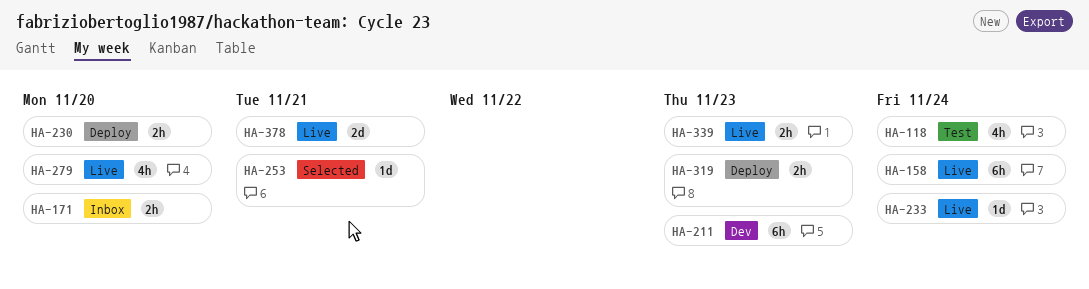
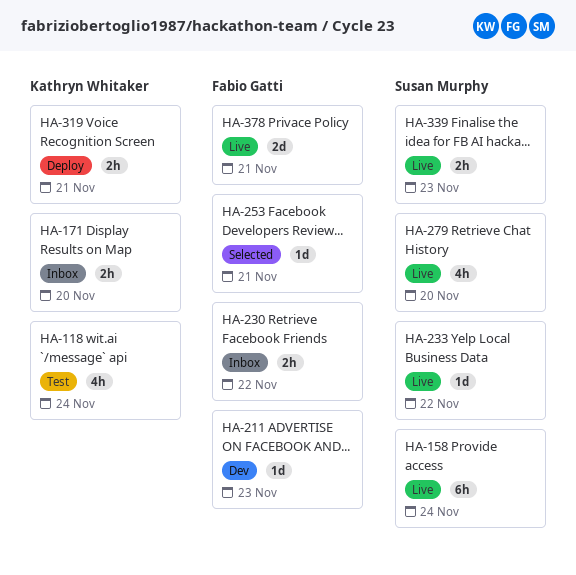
HA-211, estimate: 6h -> 1d
HA-230, status: Deploy -> Inbox
HA-230, due: Nov 20 -> Nov 22
HA-233, due: Nov 24 -> Nov 22
HA-319, due: Nov 23 -> Nov 21

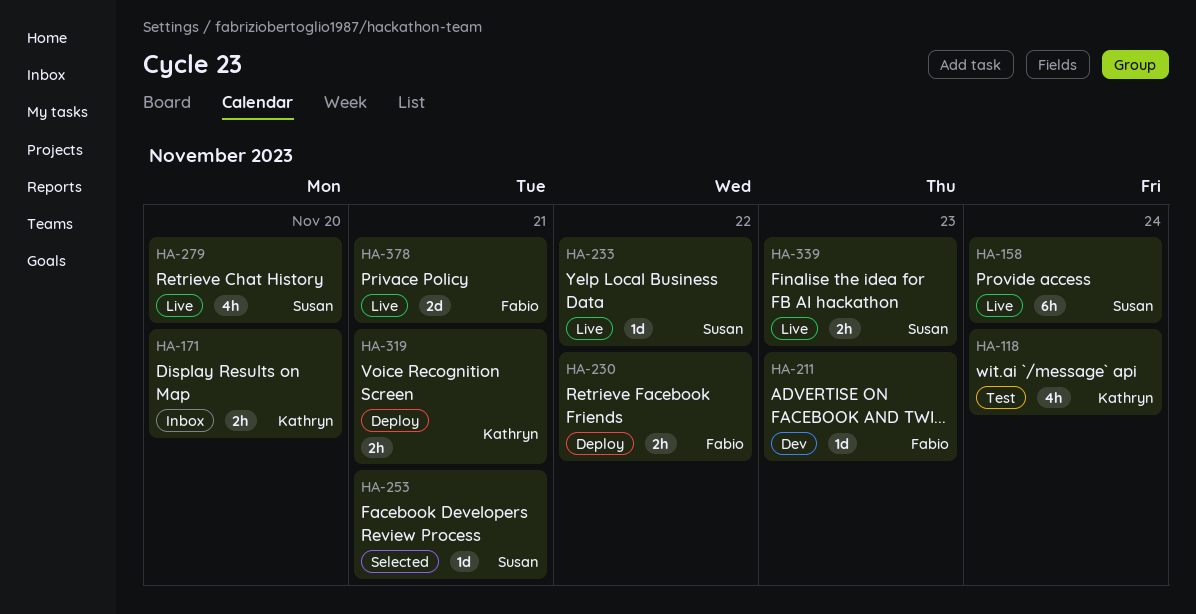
HA-230, status: Inbox -> Deploy
HA-253, owner: Fabio Gatti -> Susan Murphy

